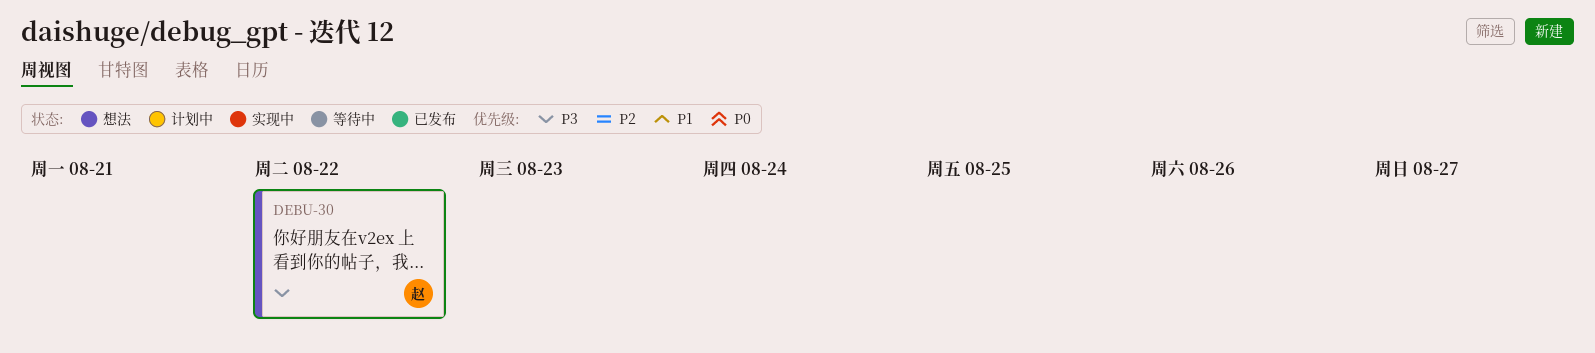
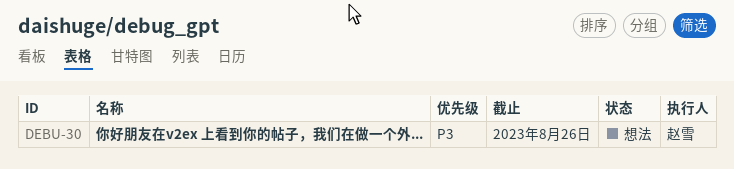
DEBU-30, due: Aug 22 -> Aug 26

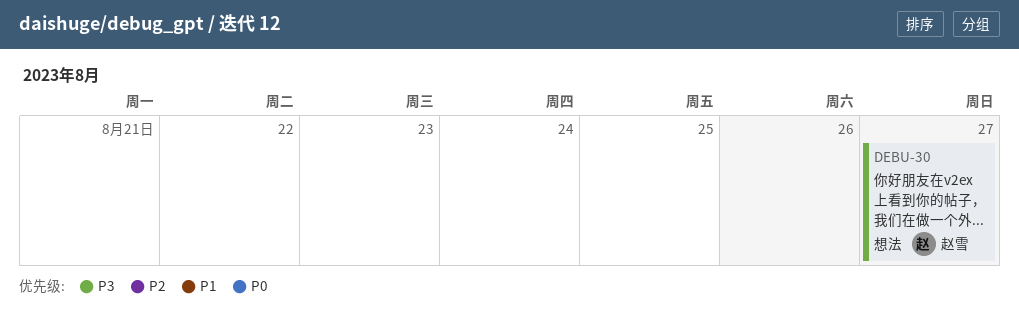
DEBU-30, due: Aug 26 -> Aug 27

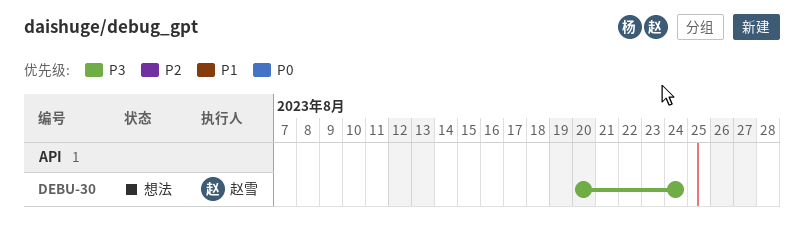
DEBU-30, due: Aug 27 -> Aug 24

